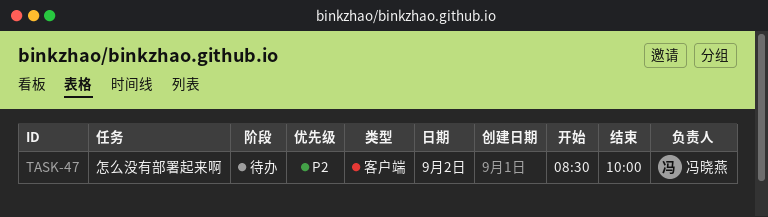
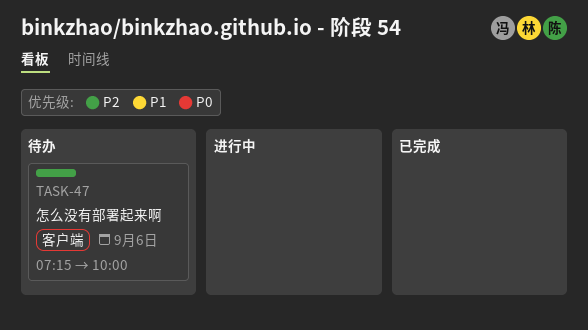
TASK-47, day: Sep 2 -> Sep 6
TASK-47, begins: 08:30 -> 07:15

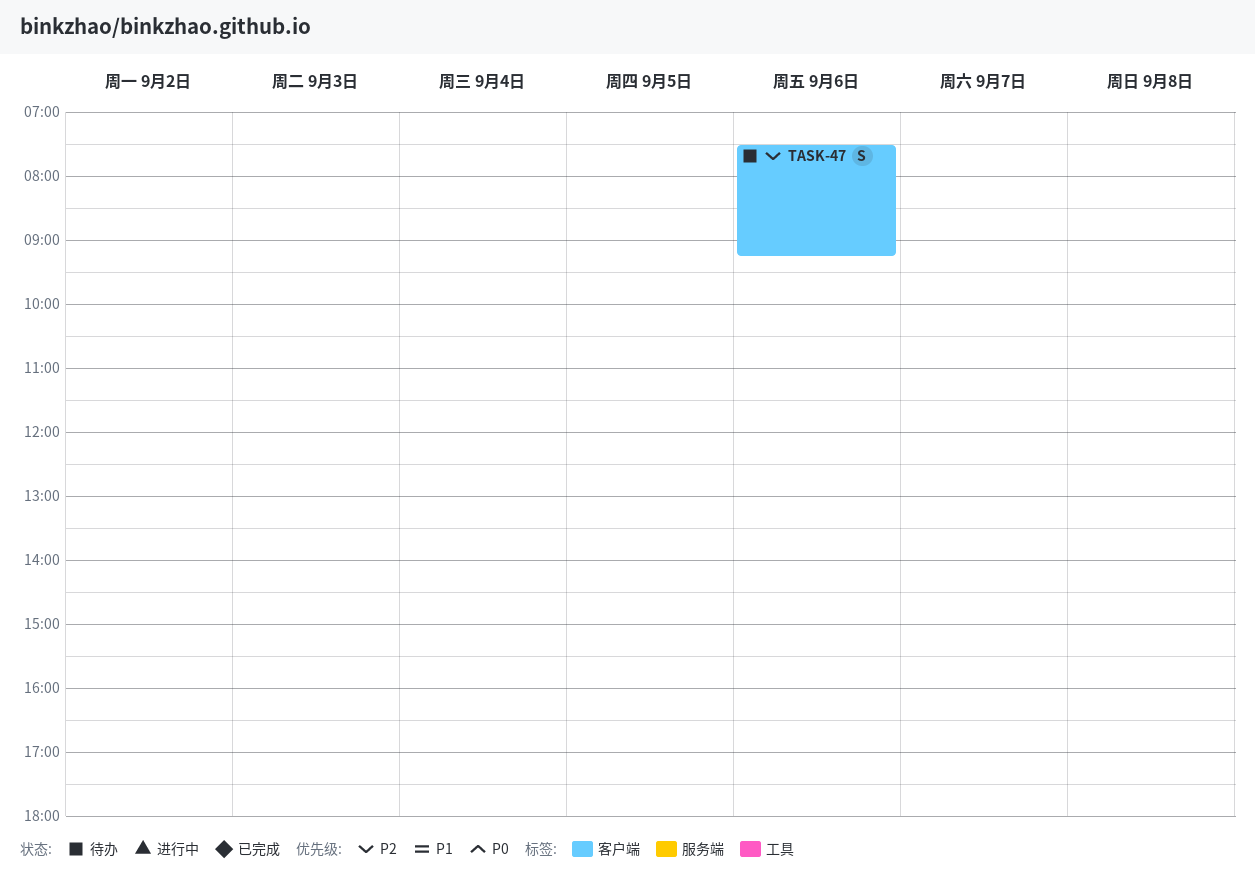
TASK-47, begins: 07:15 -> 07:30
TASK-47, ends: 10:00 -> 09:15

